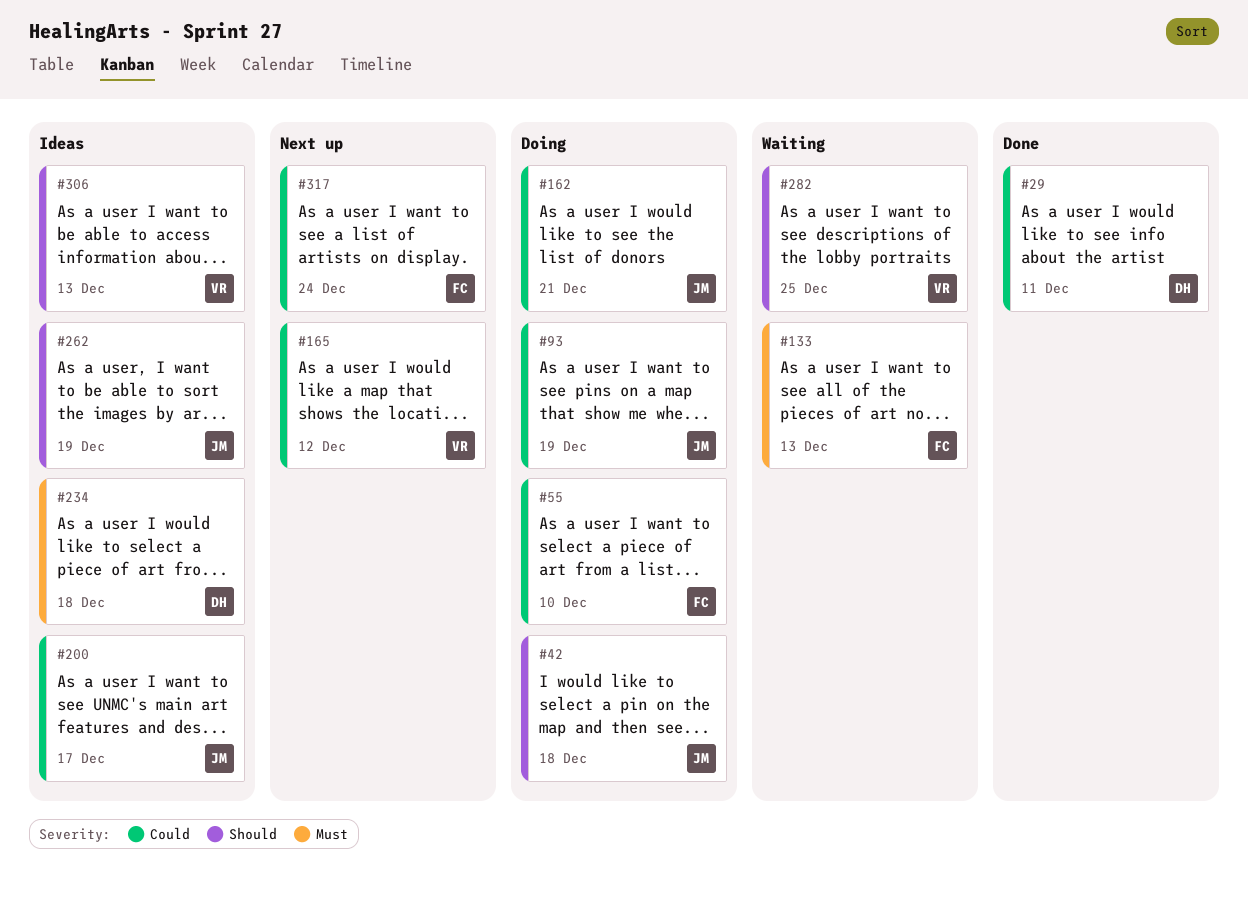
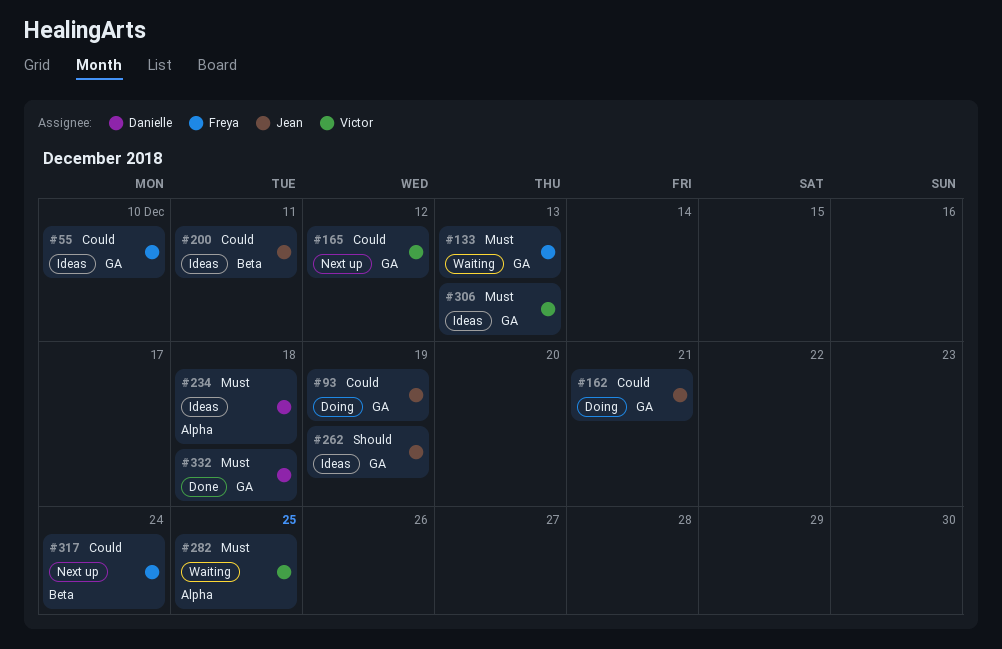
#29: present -> none
#42: present -> none
#55, status: Doing -> Ideas
#200, due: Dec 17 -> Dec 11
#282, priority: Should -> Must
#306, priority: Should -> Must
#332: none -> present

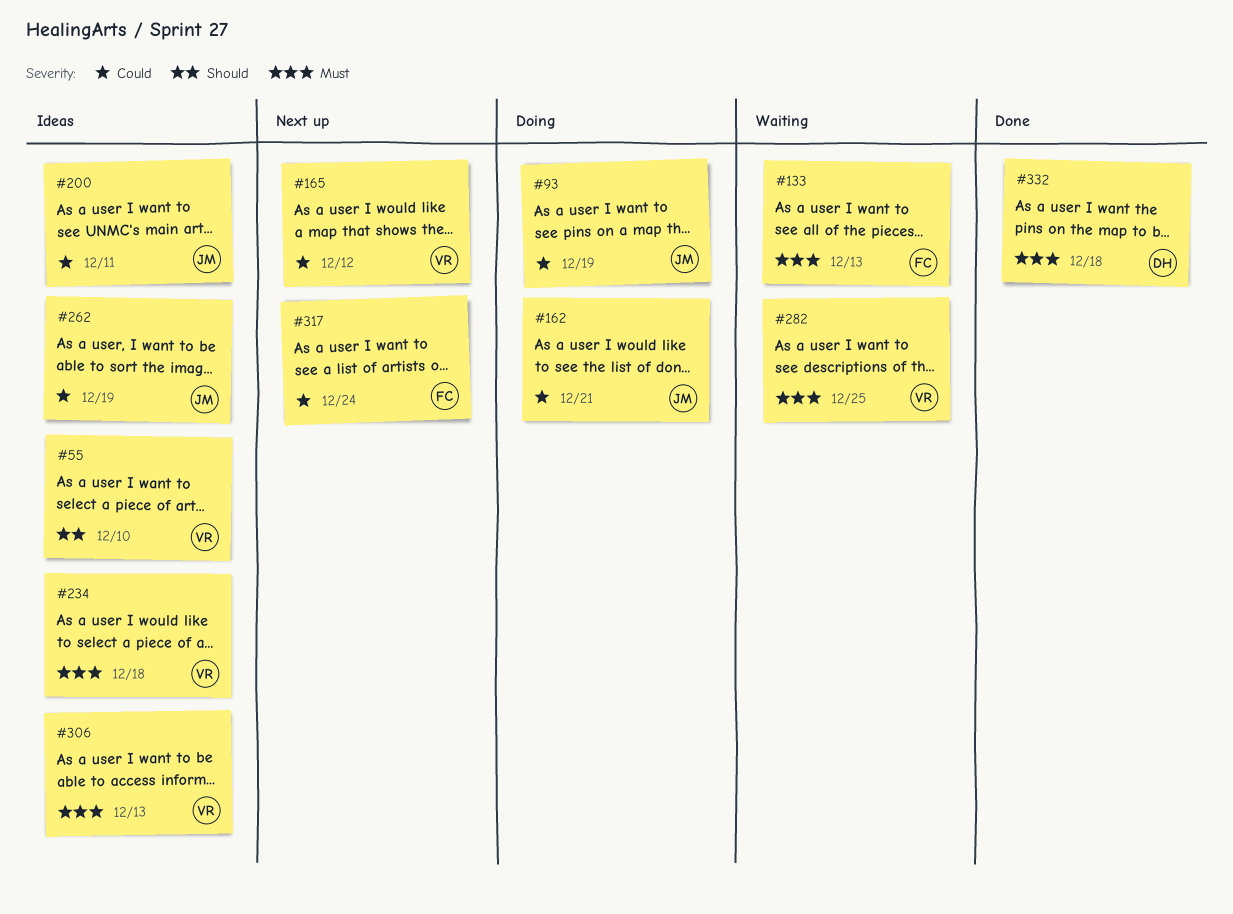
#55, owner: Freya -> Victor
#55, priority: Could -> Should
#234, owner: Danielle -> Victor
#262, priority: Should -> Could

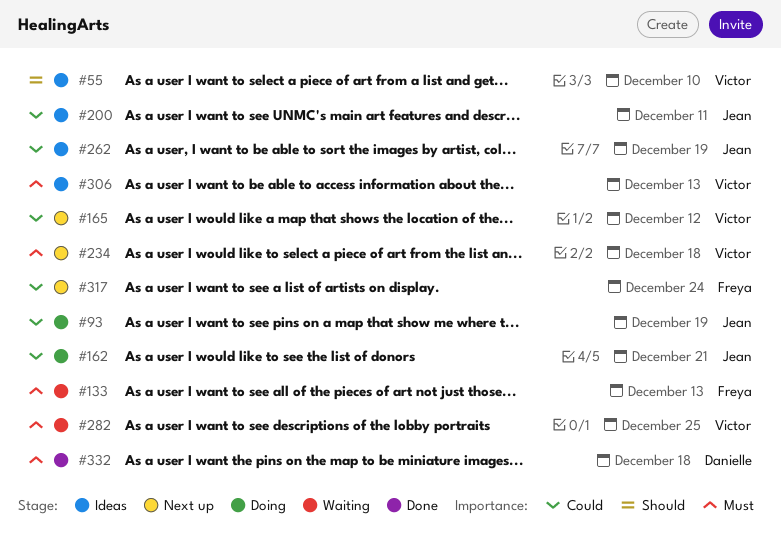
#234, status: Ideas -> Next up

